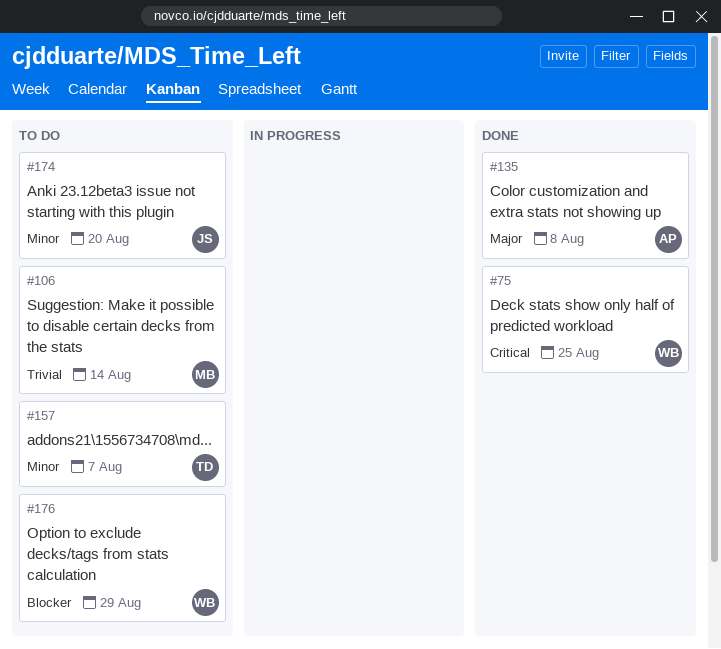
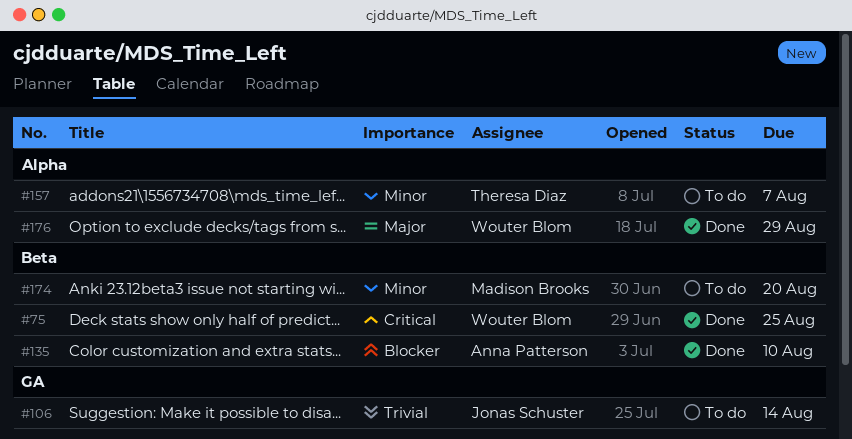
#106, owner: Madison Brooks -> Jonas Schuster
#135, priority: Major -> Blocker
#135, due: Aug 8 -> Aug 10
#174, owner: Jonas Schuster -> Madison Brooks
#176, status: To do -> Done
#176, priority: Blocker -> Major

